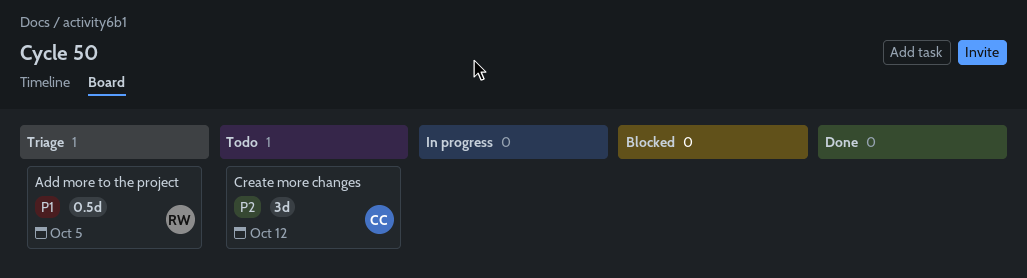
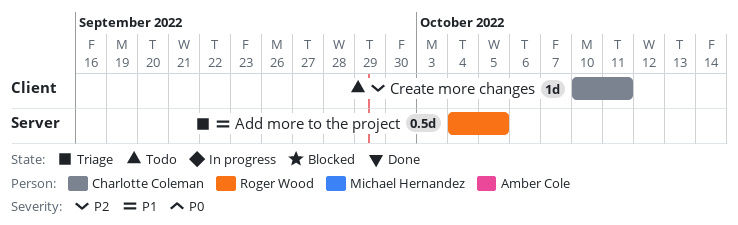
Create more changes, estimate: 3d -> 1d
Create more changes, due: Oct 12 -> Oct 11

